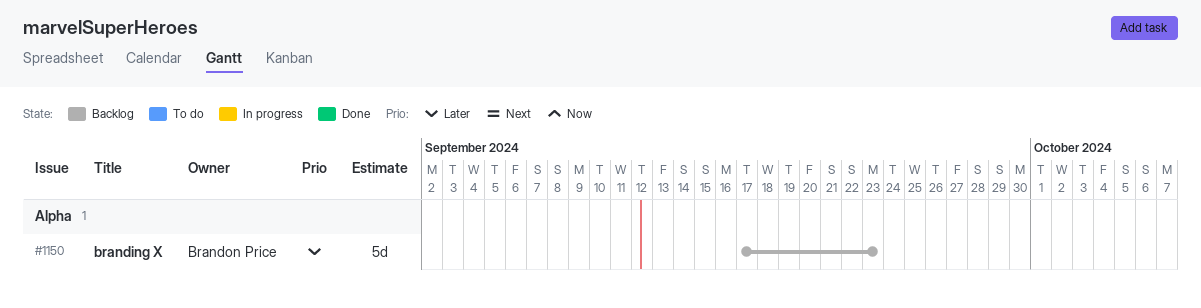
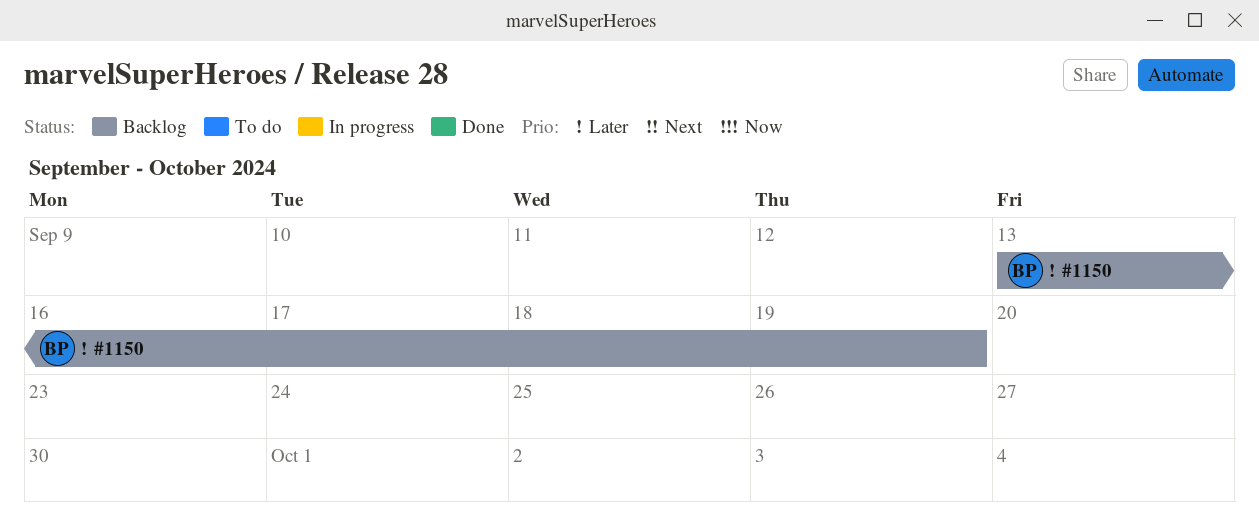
#1150, start: Sep 17 -> Sep 13
#1150, due: Sep 23 -> Sep 19

